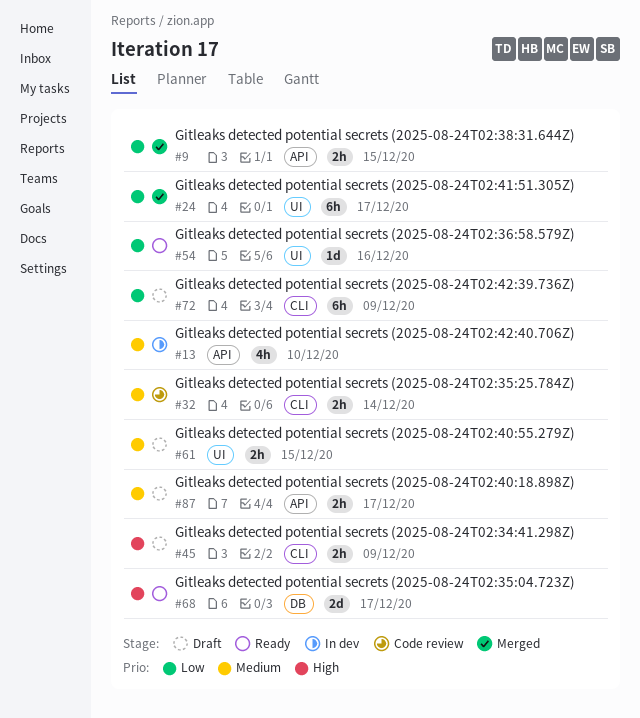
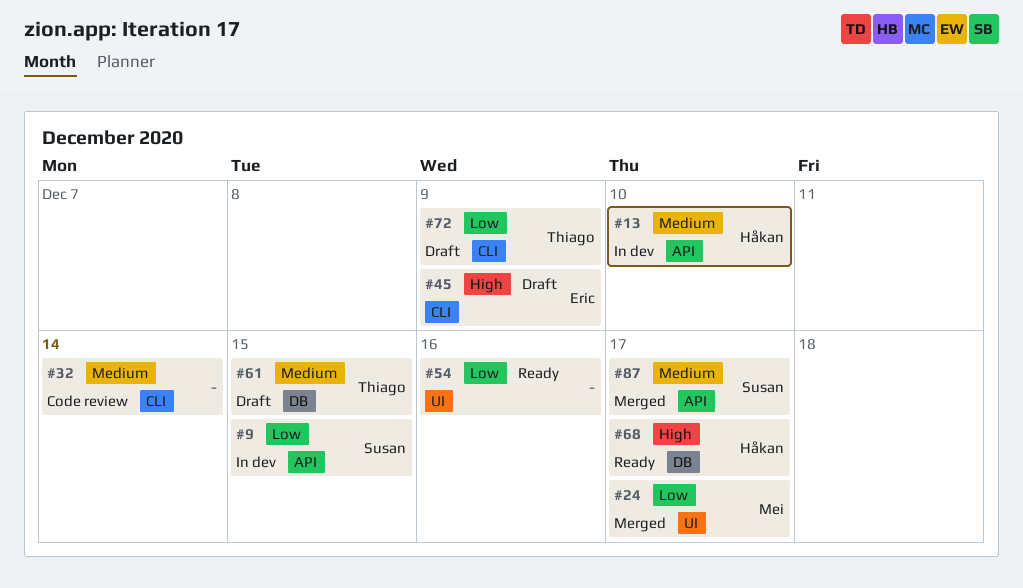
#9, status: Merged -> In dev
#61, label: UI -> DB
#87, status: Draft -> Merged

